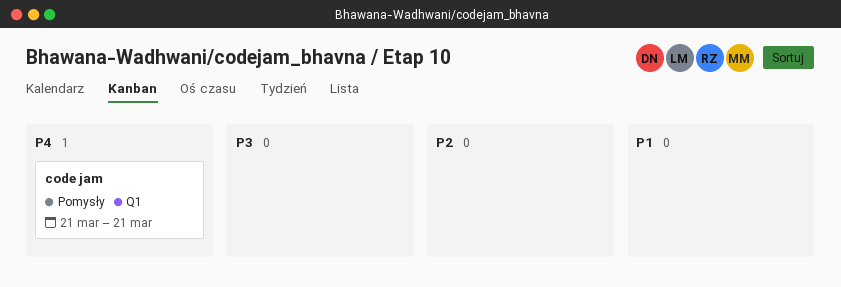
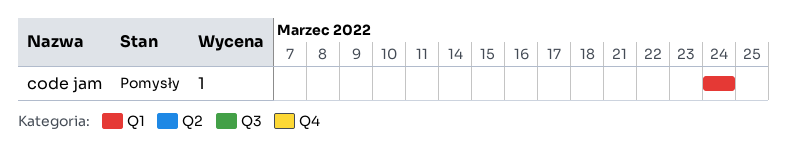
code jam, start: Mar 21 -> Mar 24
code jam, due: Mar 21 -> Mar 24

